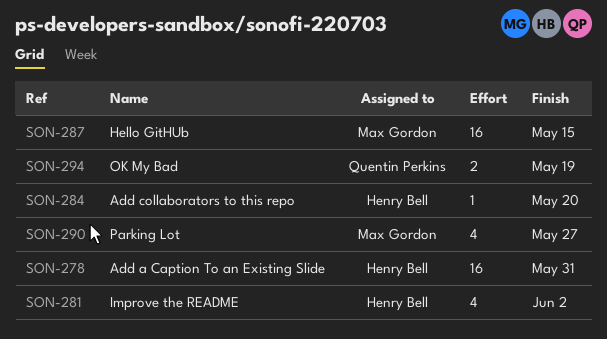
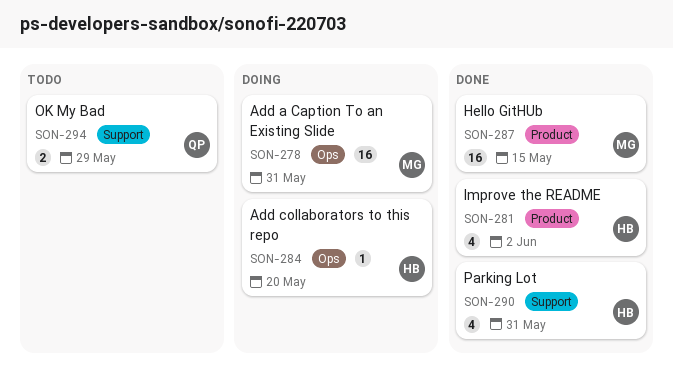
SON-278, owner: Henry Bell -> Max Gordon
SON-290, owner: Max Gordon -> Henry Bell
SON-290, due: May 27 -> May 31
SON-294, due: May 19 -> May 29

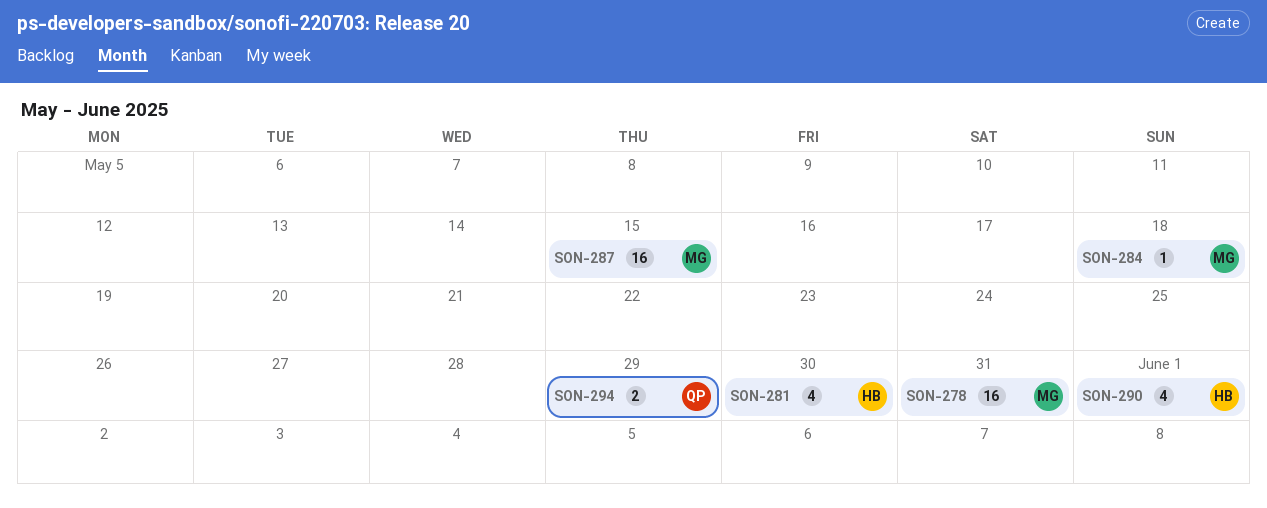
SON-281, due: Jun 2 -> May 30
SON-284, owner: HB -> MG
SON-284, due: May 20 -> May 18
SON-290, due: May 31 -> Jun 1

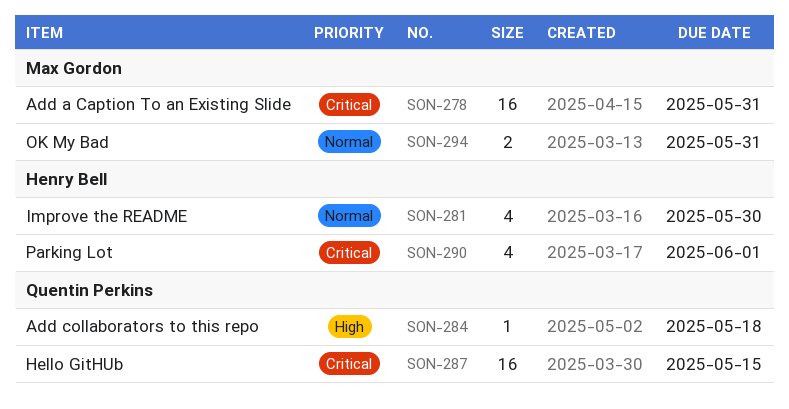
SON-284, owner: Max Gordon -> Quentin Perkins
SON-287, owner: Max Gordon -> Quentin Perkins
SON-294, owner: Quentin Perkins -> Max Gordon
SON-294, due: May 29 -> May 31

